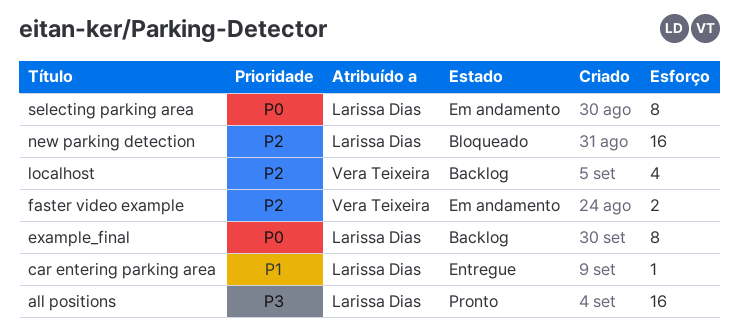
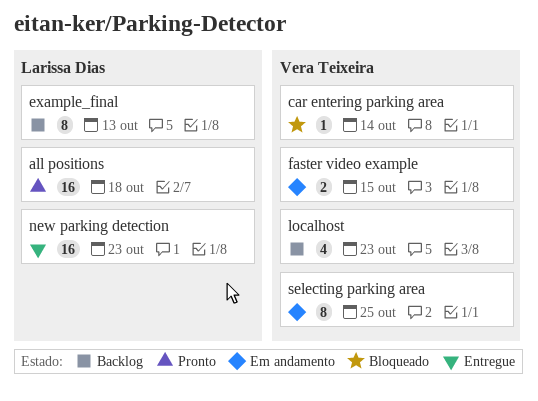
car entering parking area, status: Entregue -> Bloqueado
car entering parking area, owner: Larissa Dias -> Vera Teixeira
new parking detection, status: Bloqueado -> Entregue
selecting parking area, owner: Larissa Dias -> Vera Teixeira

